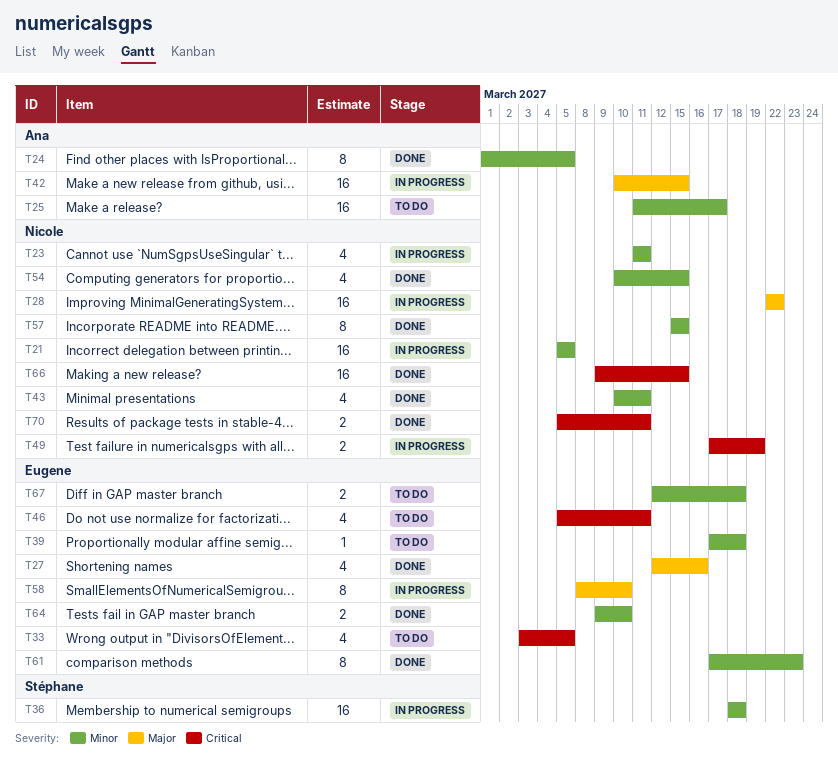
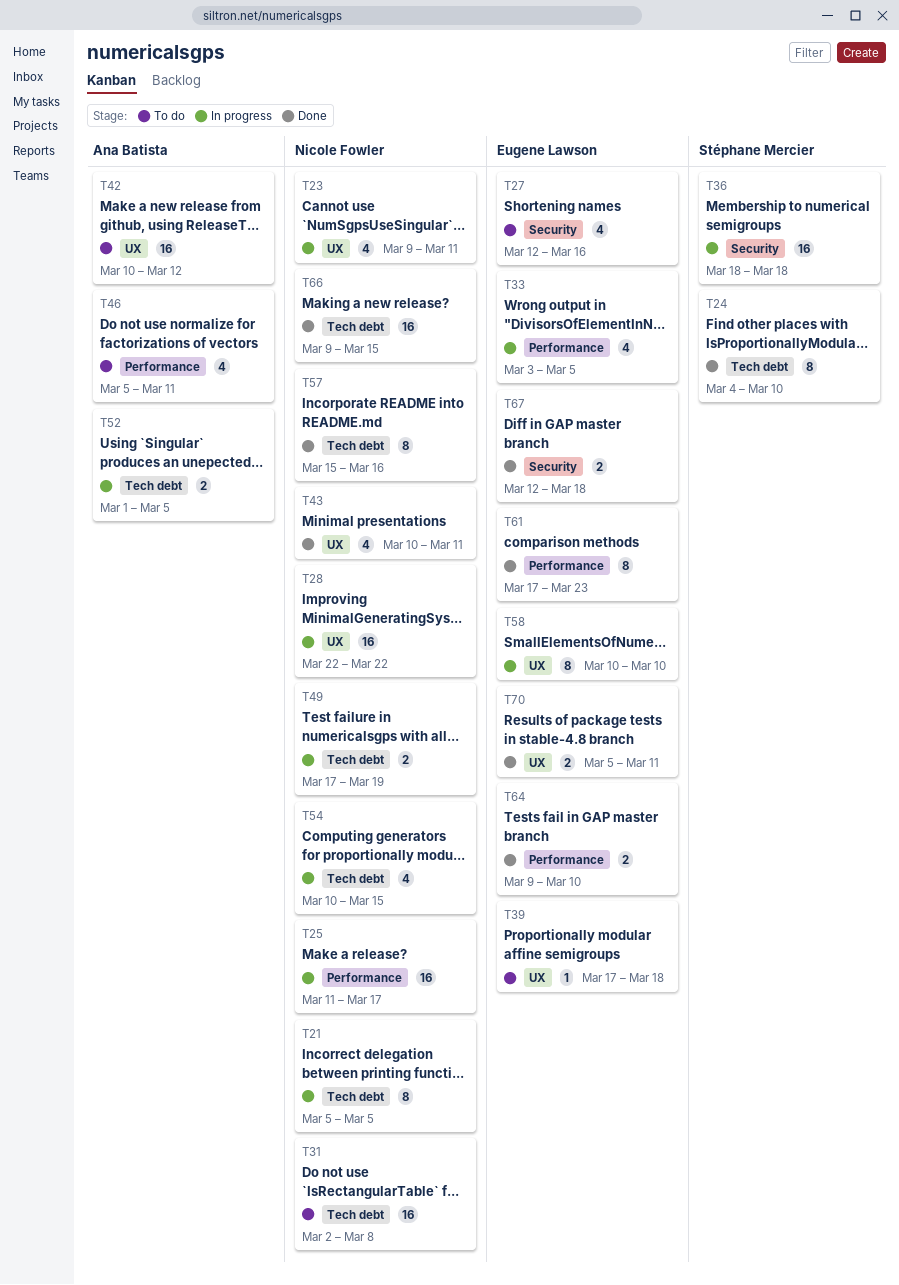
T21, estimate: 16 -> 8
T23, start: Mar 11 -> Mar 9
T24, owner: Ana Batista -> Stéphane Mercier
T24, start: Mar 1 -> Mar 4
T24, due: Mar 5 -> Mar 10
T25, status: To do -> In progress
T25, owner: Ana Batista -> Nicole Fowler
T27, status: Done -> To do
T31: none -> present
T33, status: To do -> In progress
T42, status: In progress -> To do
T42, due: Mar 15 -> Mar 12
T46, owner: Eugene Lawson -> Ana Batista
T52: none -> present
T54, status: Done -> In progress
T57, due: Mar 15 -> Mar 16
T58, start: Mar 8 -> Mar 10
T67, status: To do -> Done
T70, owner: Nicole Fowler -> Eugene Lawson

